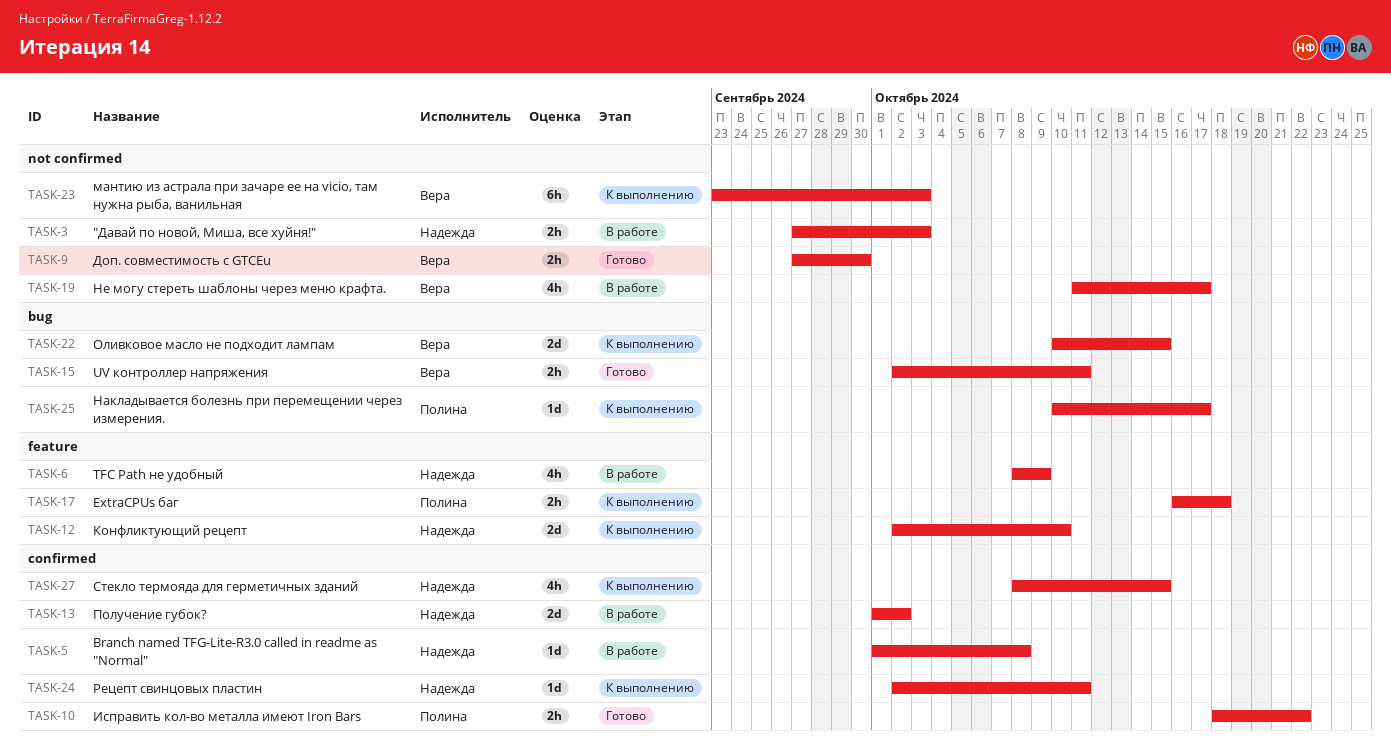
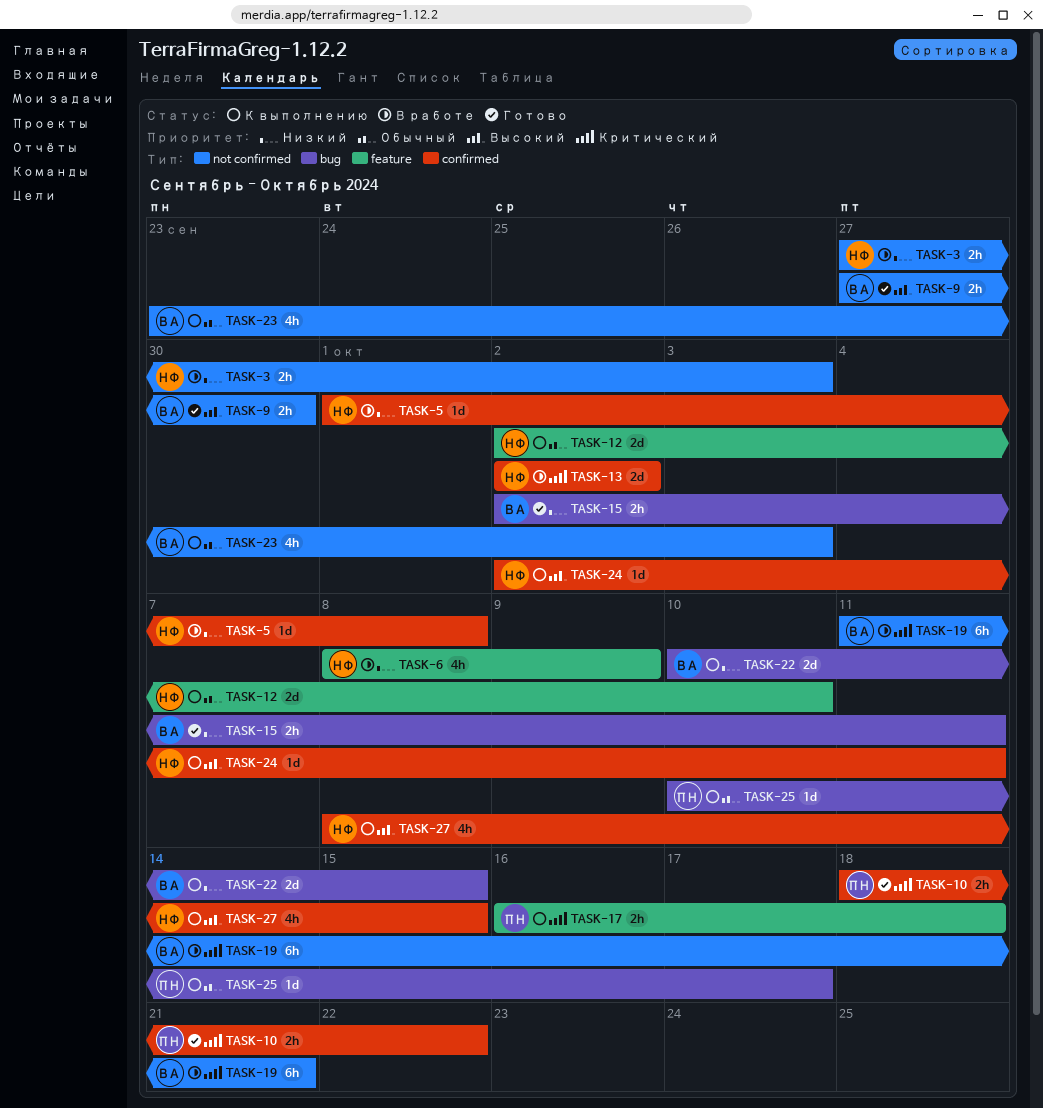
TASK-13, start: Oct 1 -> Oct 2
TASK-19, estimate: 4h -> 6h
TASK-19, due: Oct 17 -> Oct 21
TASK-23, estimate: 6h -> 4h

